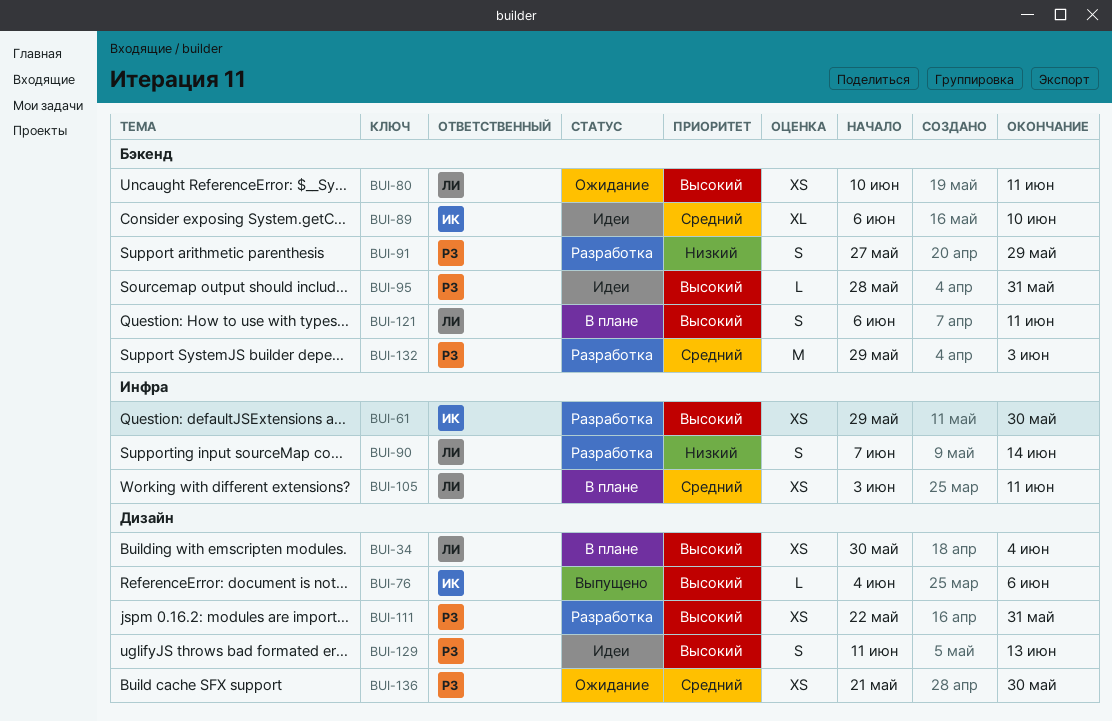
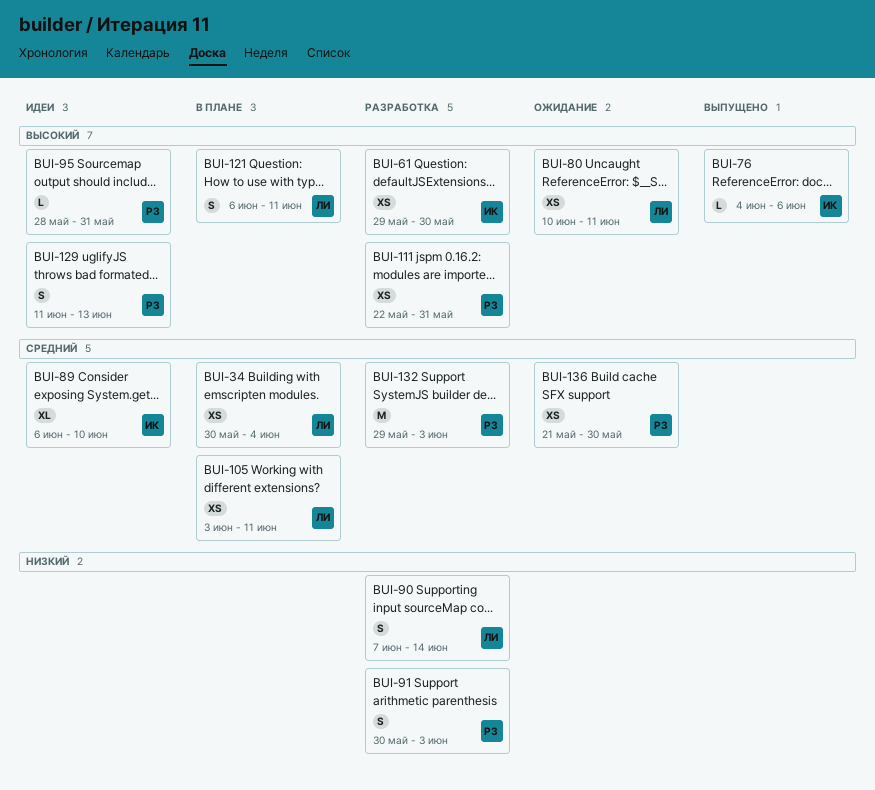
BUI-34, priority: Высокий -> Средний
BUI-91, start: May 27 -> May 30
BUI-91, due: May 29 -> Jun 3

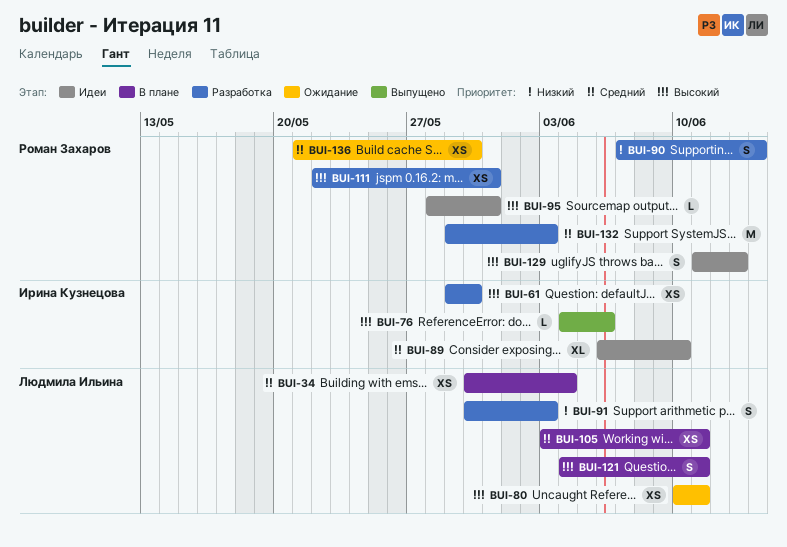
BUI-90, owner: Людмила Ильина -> Роман Захаров
BUI-91, owner: Роман Захаров -> Людмила Ильина
BUI-121, start: Jun 6 -> Jun 4

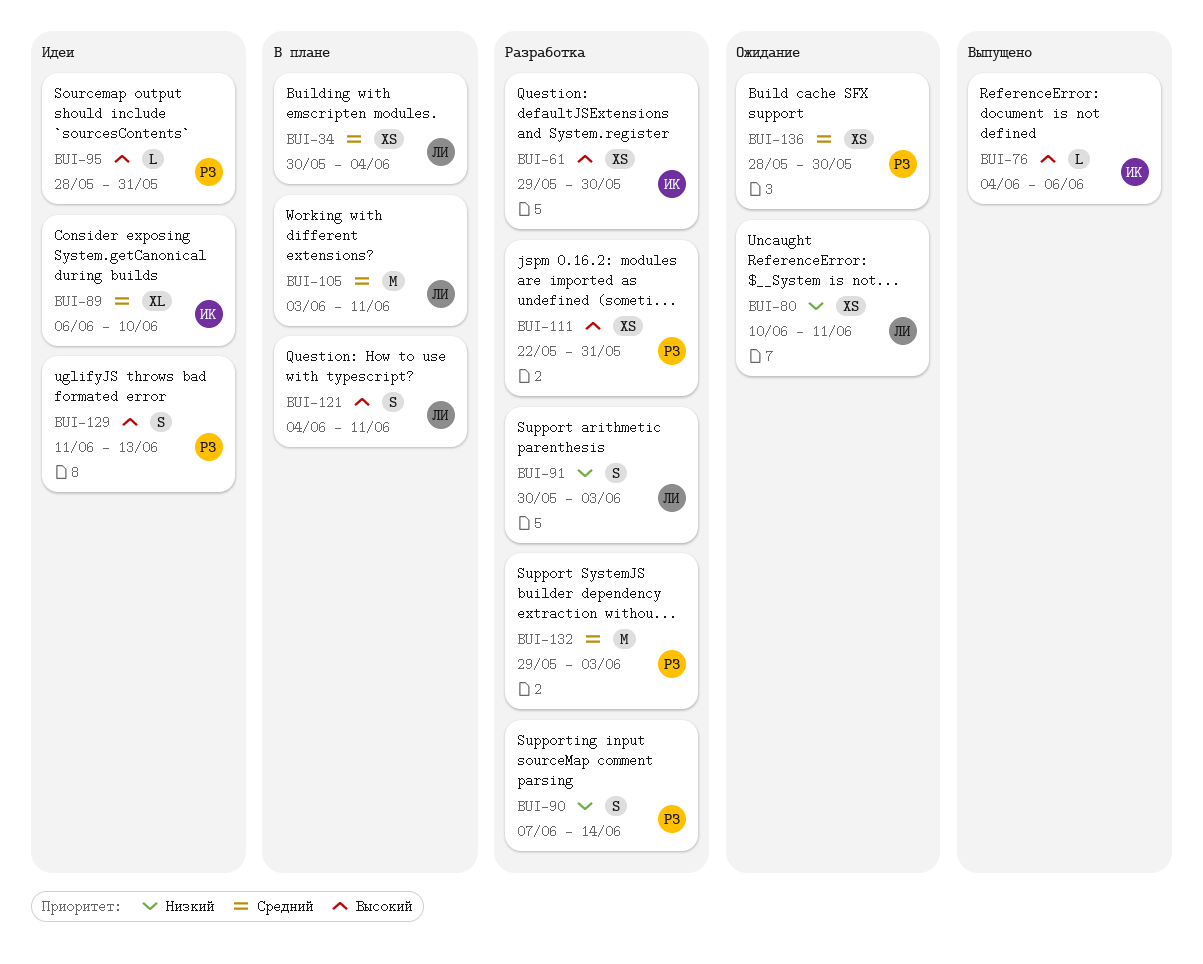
BUI-80, priority: Высокий -> Низкий
BUI-105, estimate: XS -> M
BUI-136, start: May 21 -> May 28

